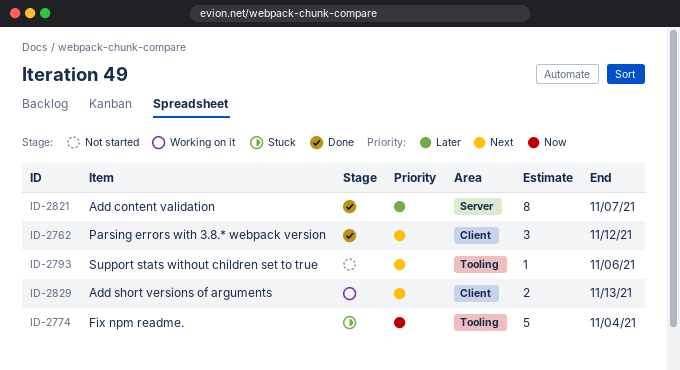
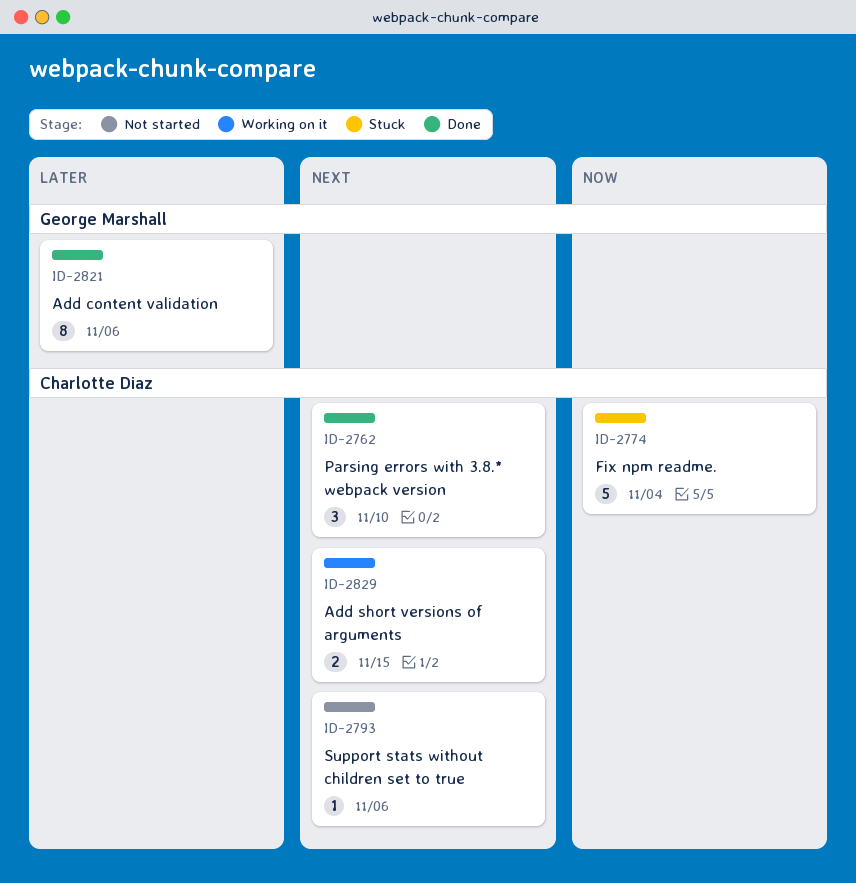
ID-2762, due: Nov 12 -> Nov 10
ID-2821, due: Nov 7 -> Nov 6
ID-2829, due: Nov 13 -> Nov 15

